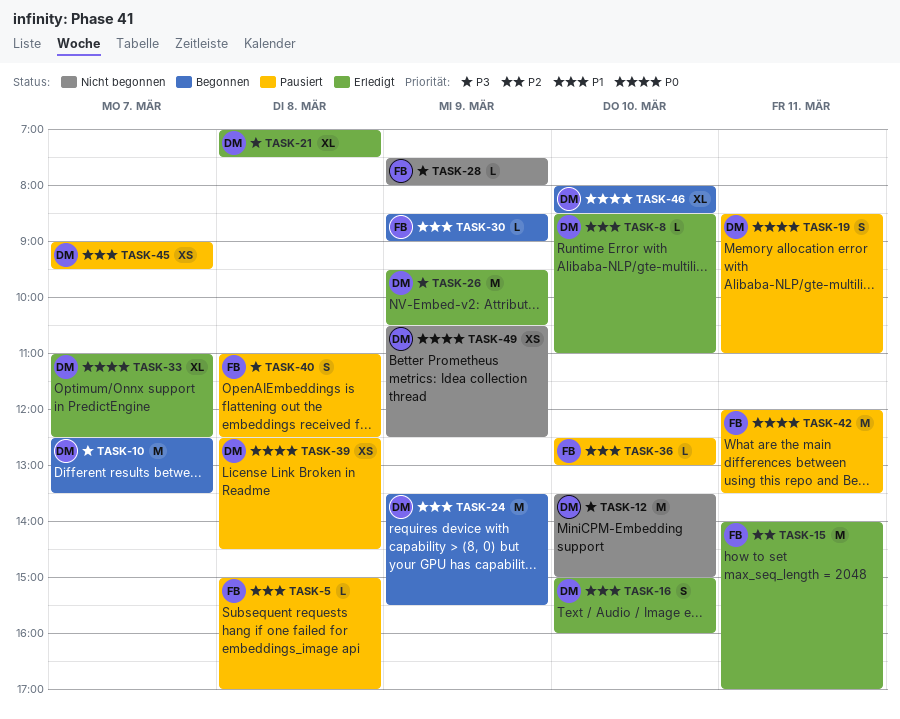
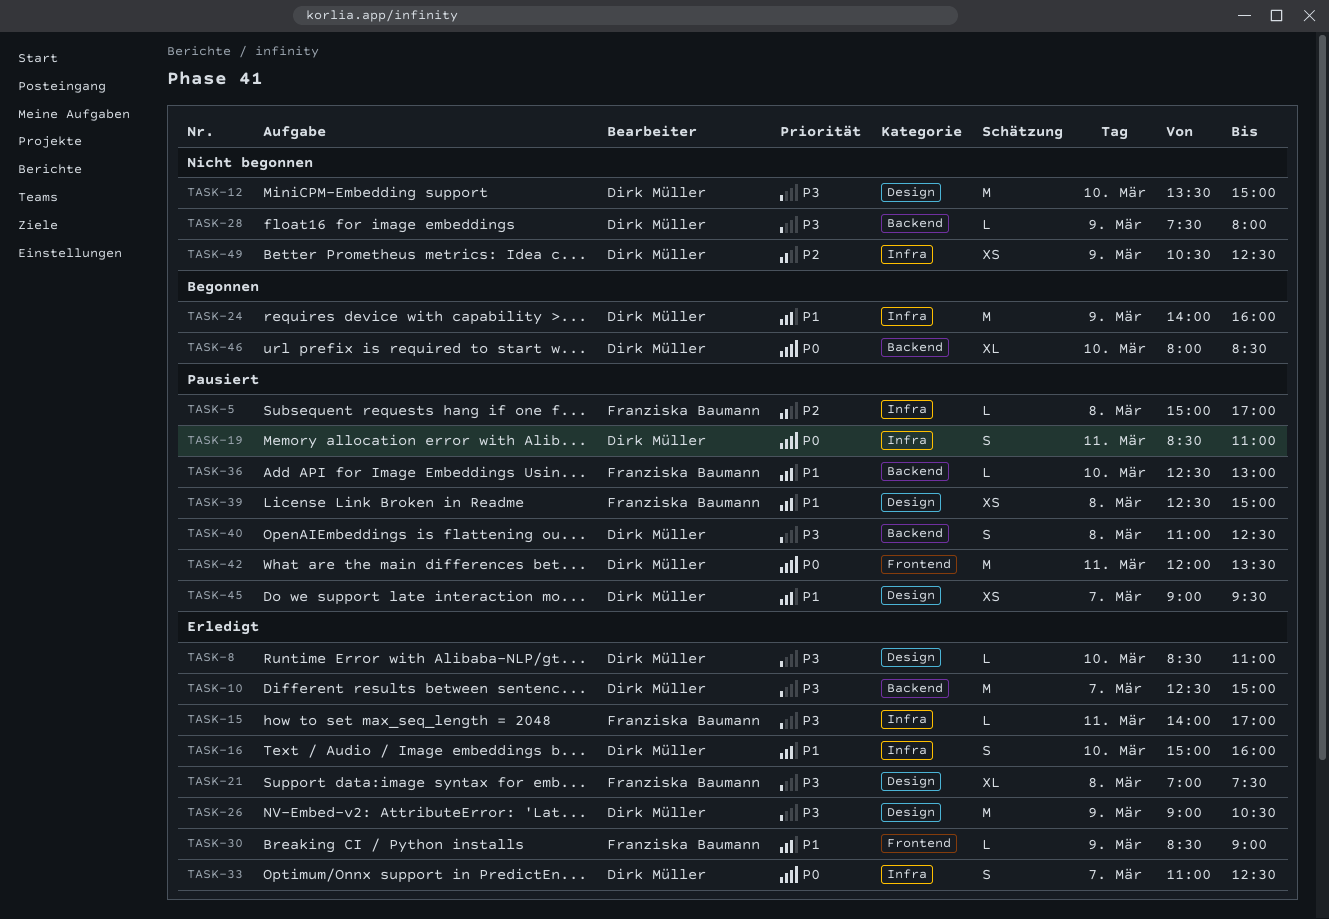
TASK-5, priority: P1 -> P2
TASK-8, priority: P1 -> P3
TASK-10, status: Begonnen -> Erledigt
TASK-10, ends: 13:30 -> 15:00
TASK-15, priority: P2 -> P3
TASK-15, estimate: M -> L
TASK-21, owner: Dirk Müller -> Franziska Baumann
TASK-24, begins: 13:30 -> 14:00
TASK-24, ends: 15:30 -> 16:00
TASK-26, begins: 09:30 -> 09:00
TASK-28, owner: Franziska Baumann -> Dirk Müller
TASK-30, status: Begonnen -> Erledigt
TASK-33, estimate: XL -> S
TASK-39, owner: Dirk Müller -> Franziska Baumann
TASK-39, priority: P0 -> P1
TASK-39, ends: 14:30 -> 15:00
TASK-40, owner: Franziska Baumann -> Dirk Müller
TASK-42, owner: Franziska Baumann -> Dirk Müller
TASK-49, priority: P0 -> P2

